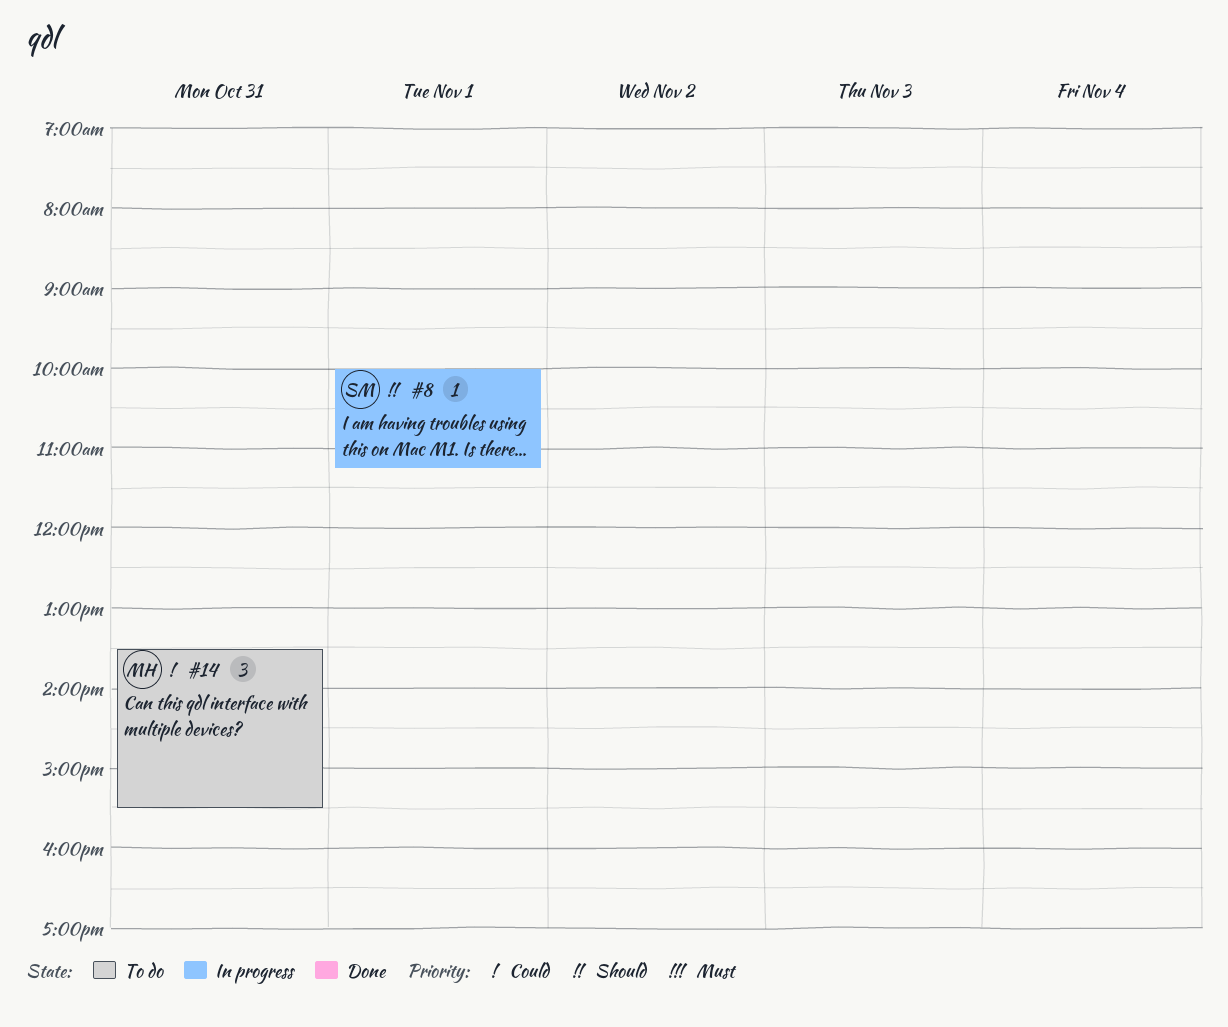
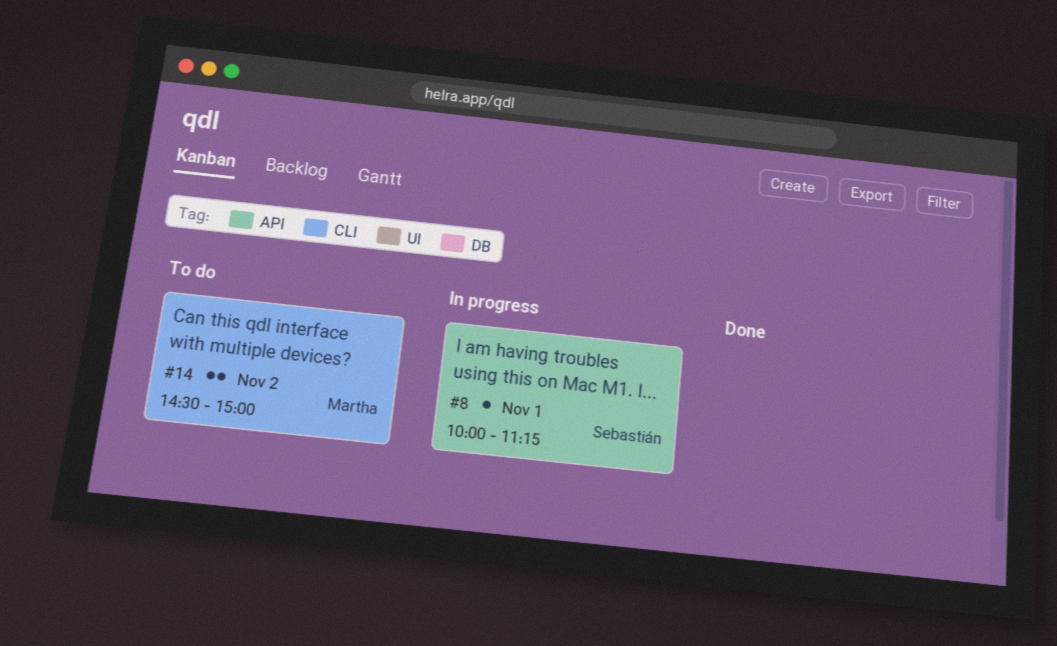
#14, estimate: 3 -> 2
#14, day: Oct 31 -> Nov 2
#14, begins: 13:30 -> 14:30
#14, ends: 15:30 -> 15:00

